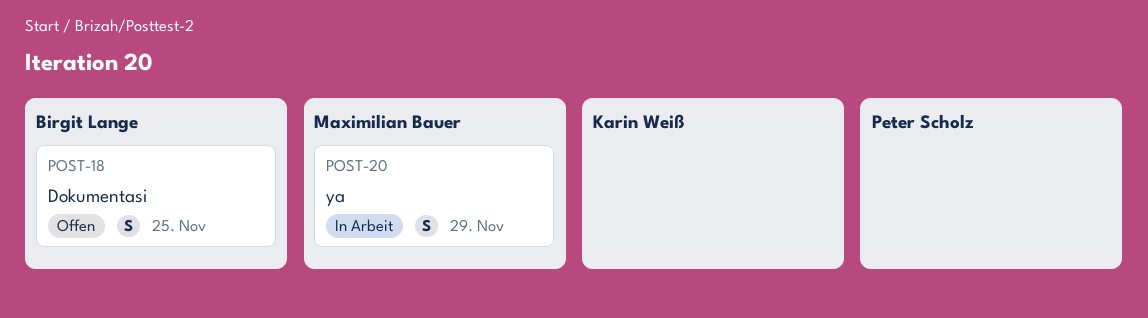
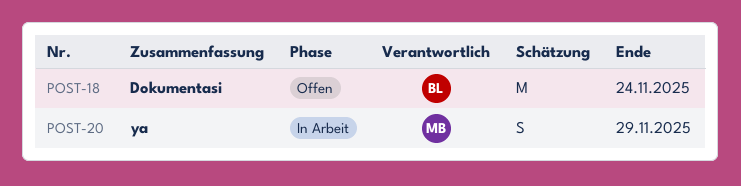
POST-18, estimate: S -> M
POST-18, due: Nov 25 -> Nov 24

